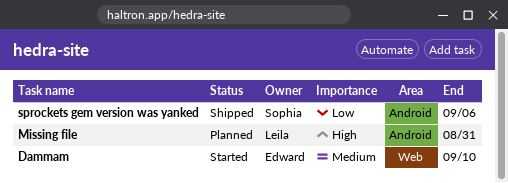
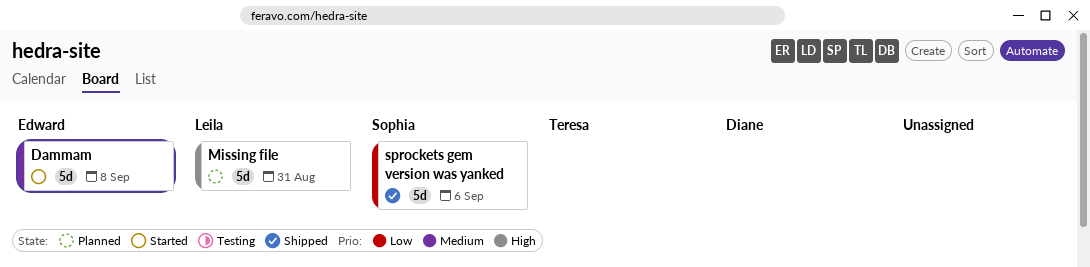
Dammam, due: Sep 10 -> Sep 8

